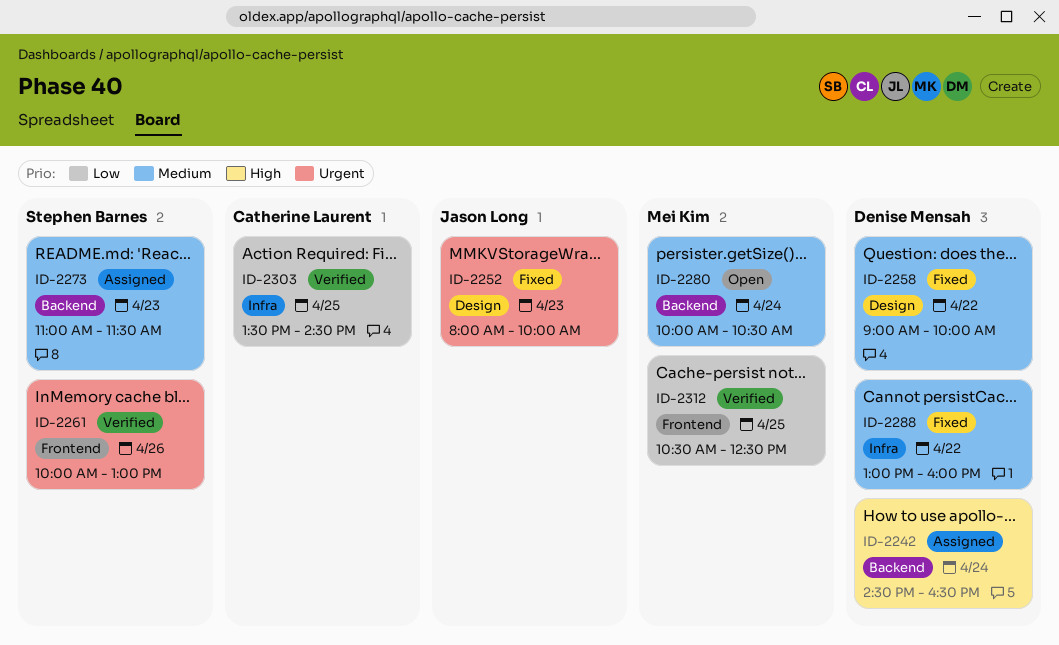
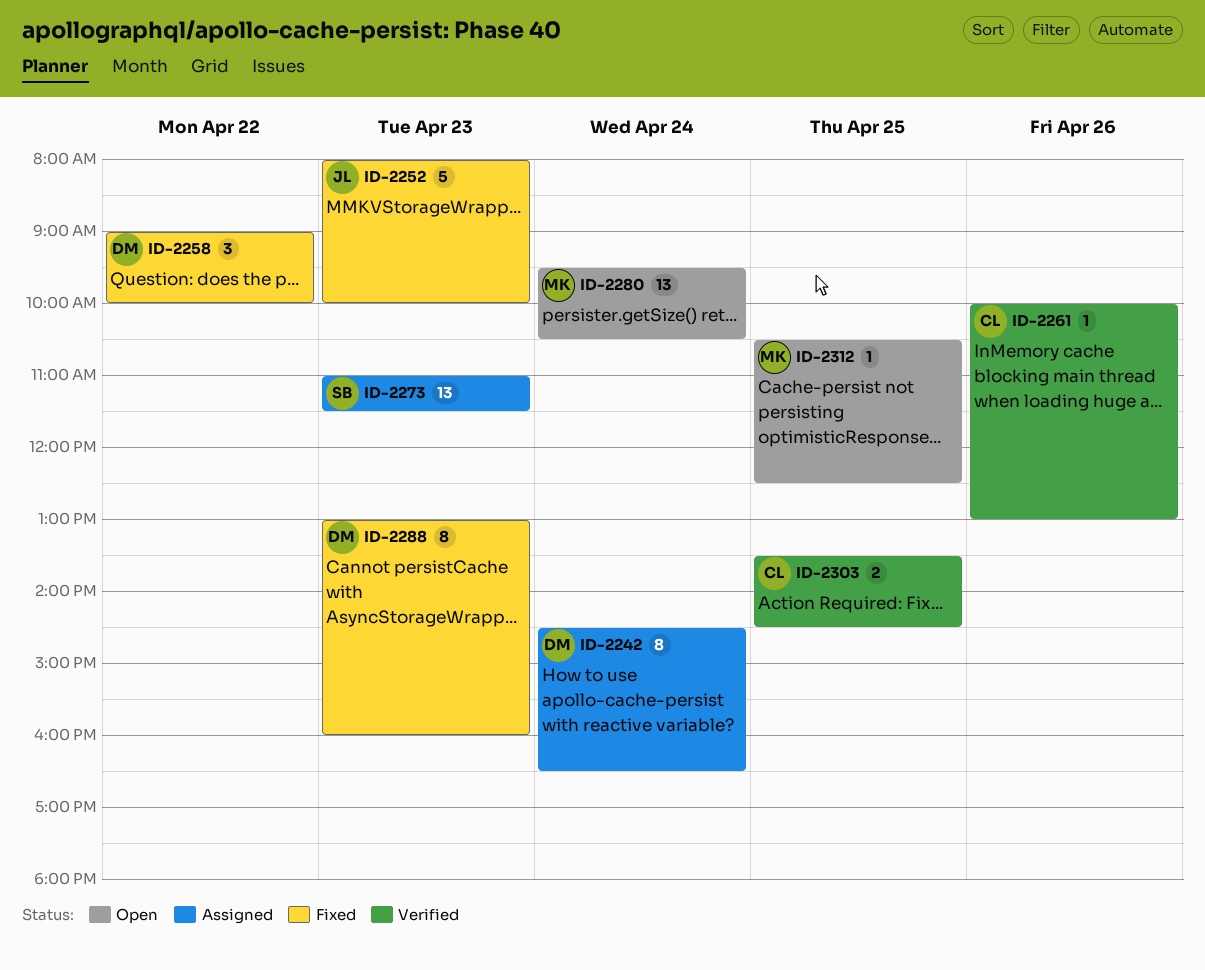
ID-2261, owner: Stephen Barnes -> Catherine Laurent
ID-2280, begins: 10:00 -> 09:30
ID-2288, day: Apr 22 -> Apr 23
ID-2312, status: Verified -> Open

